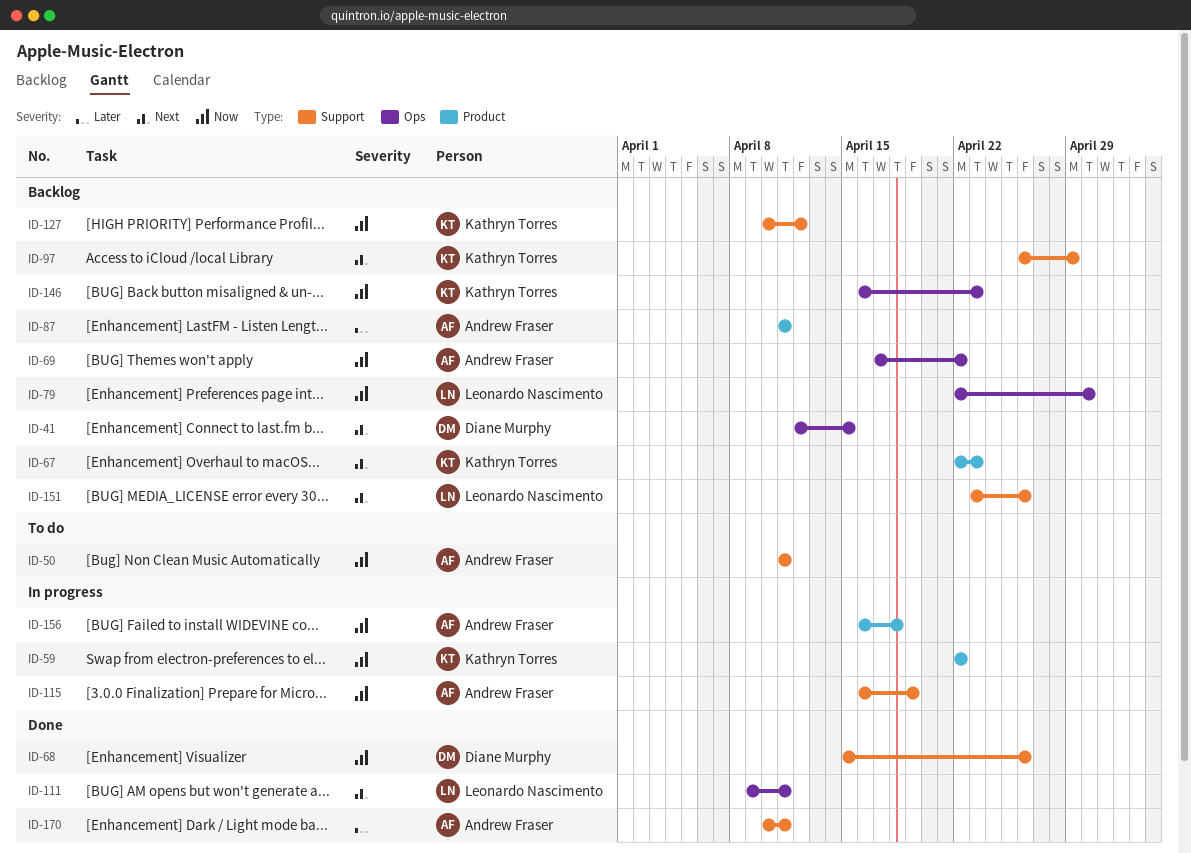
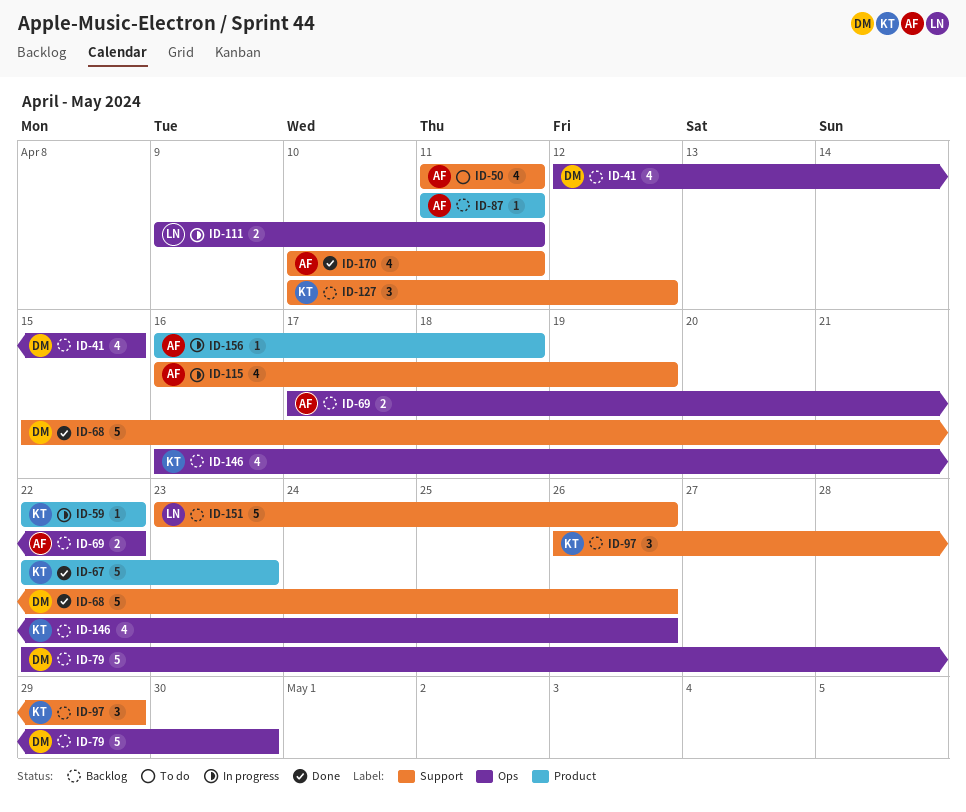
ID-67, status: Backlog -> Done
ID-79, owner: Leonardo Nascimento -> Diane Murphy
ID-111, status: Done -> In progress
ID-146, due: Apr 23 -> Apr 26

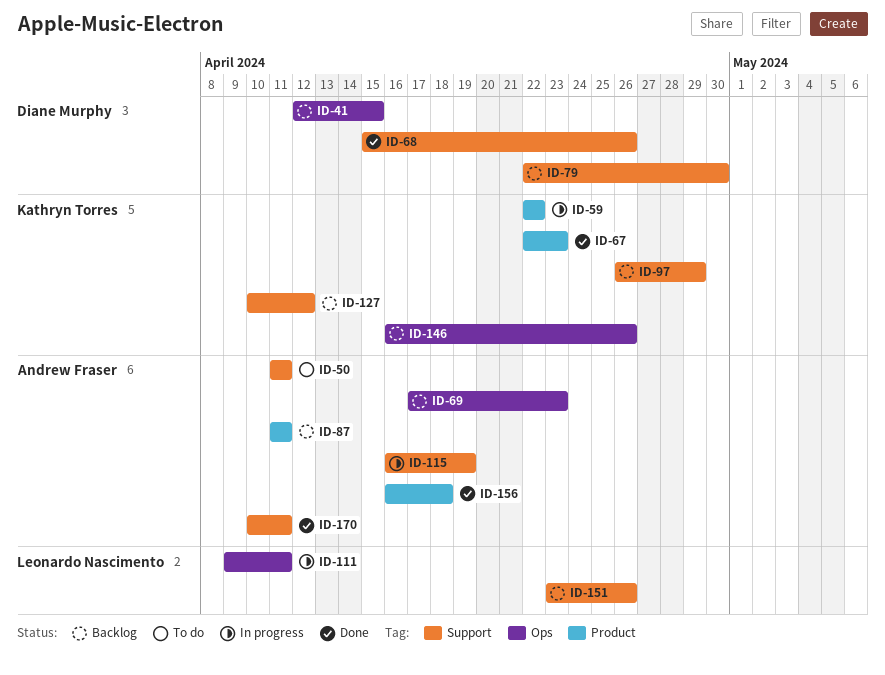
ID-69, due: Apr 22 -> Apr 23
ID-79, label: Ops -> Support
ID-156, status: In progress -> Done

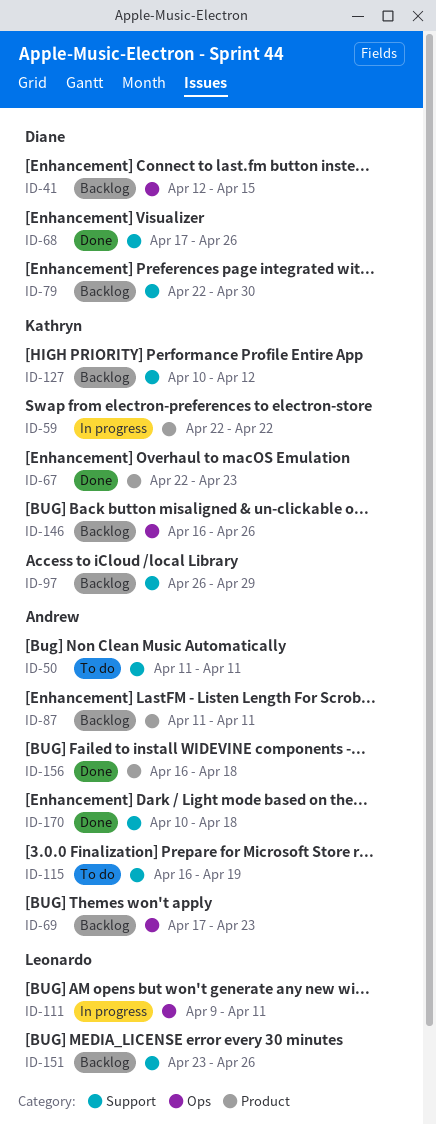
ID-68, start: Apr 15 -> Apr 17
ID-115, status: In progress -> To do
ID-170, due: Apr 11 -> Apr 18

